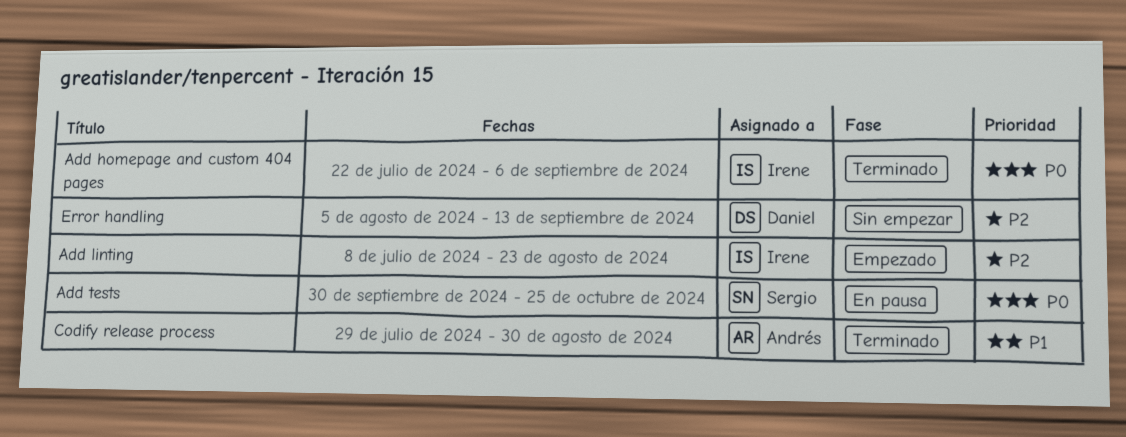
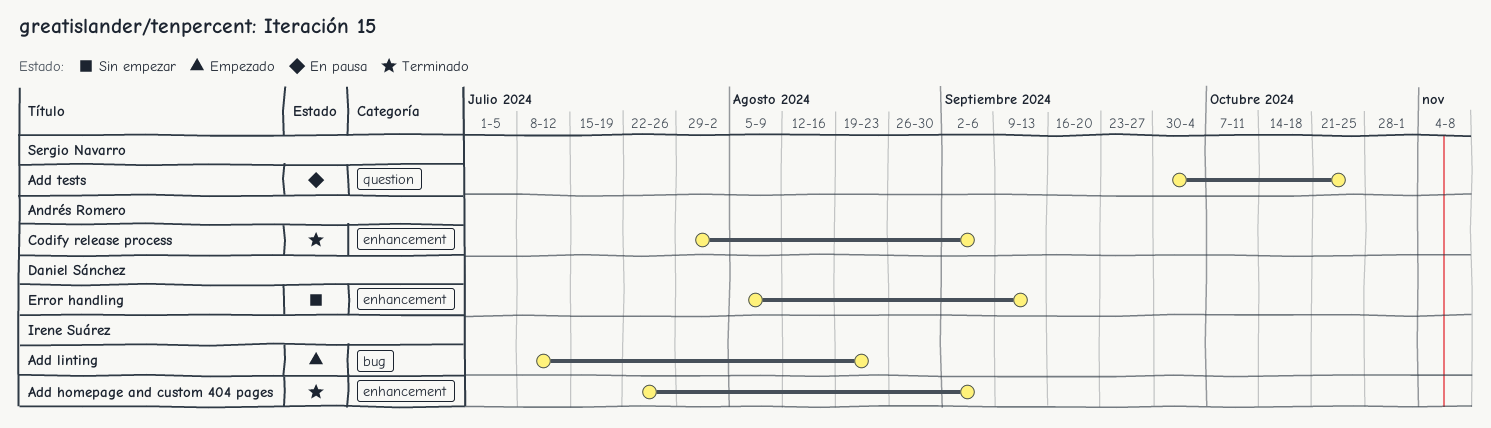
Codify release process, due: Aug 30 -> Sep 6

